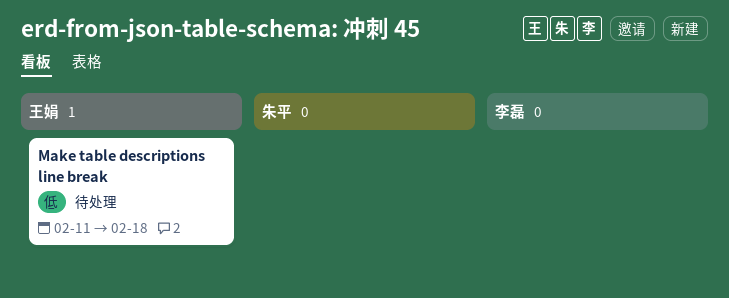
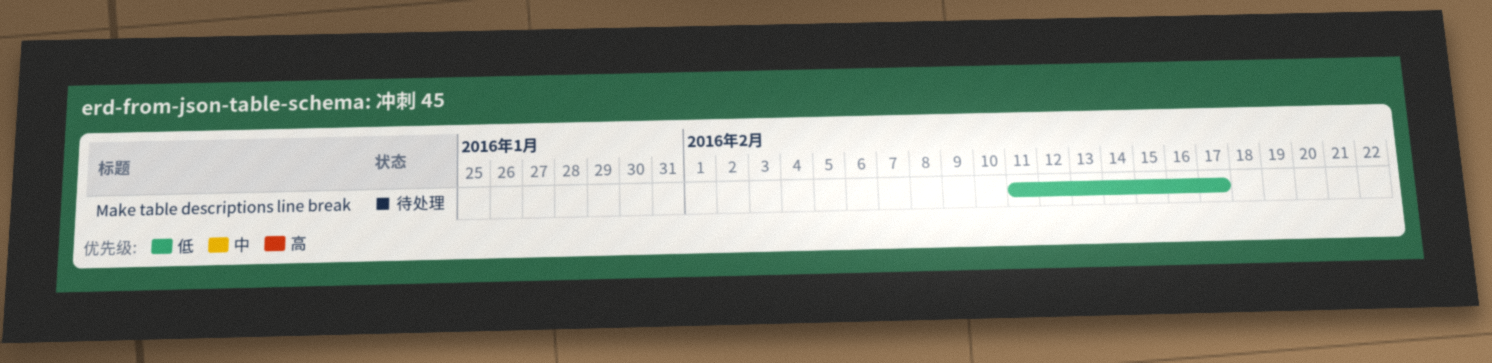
Make table descriptions line break, due: Feb 18 -> Feb 17

